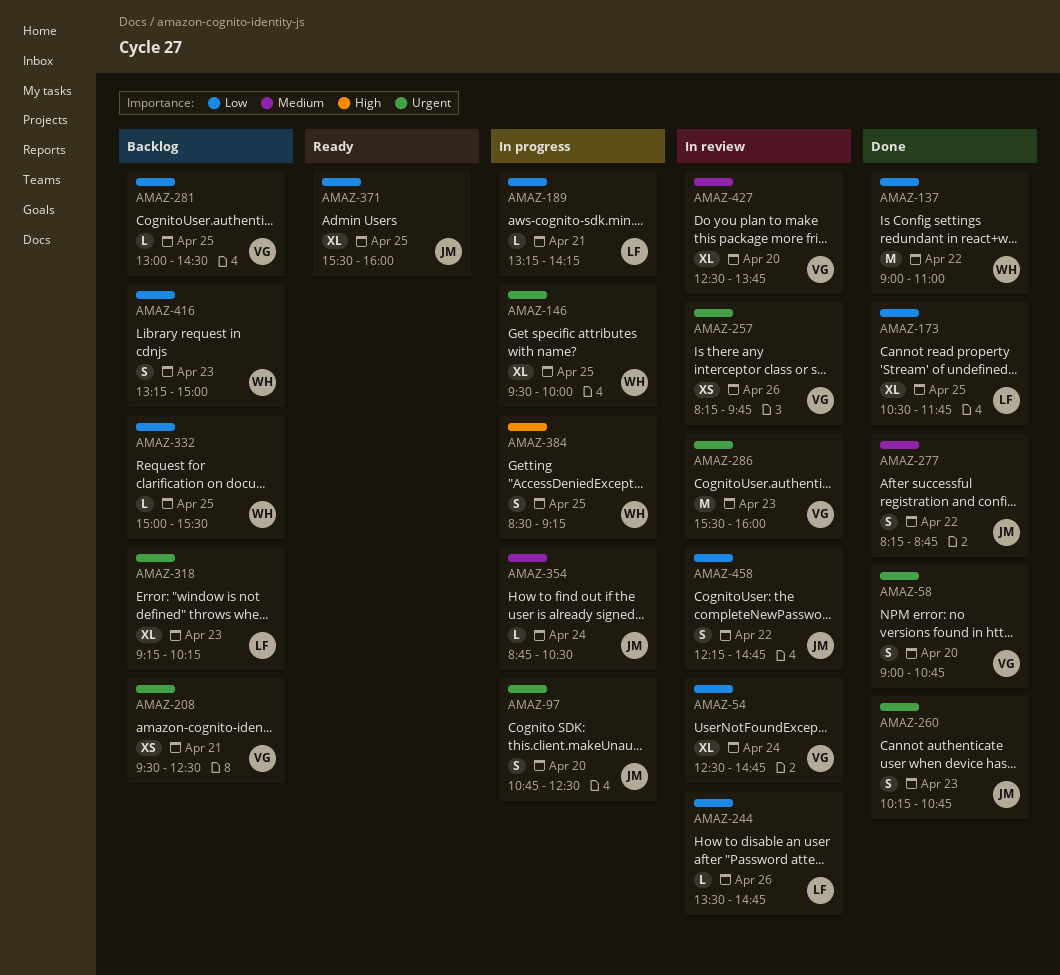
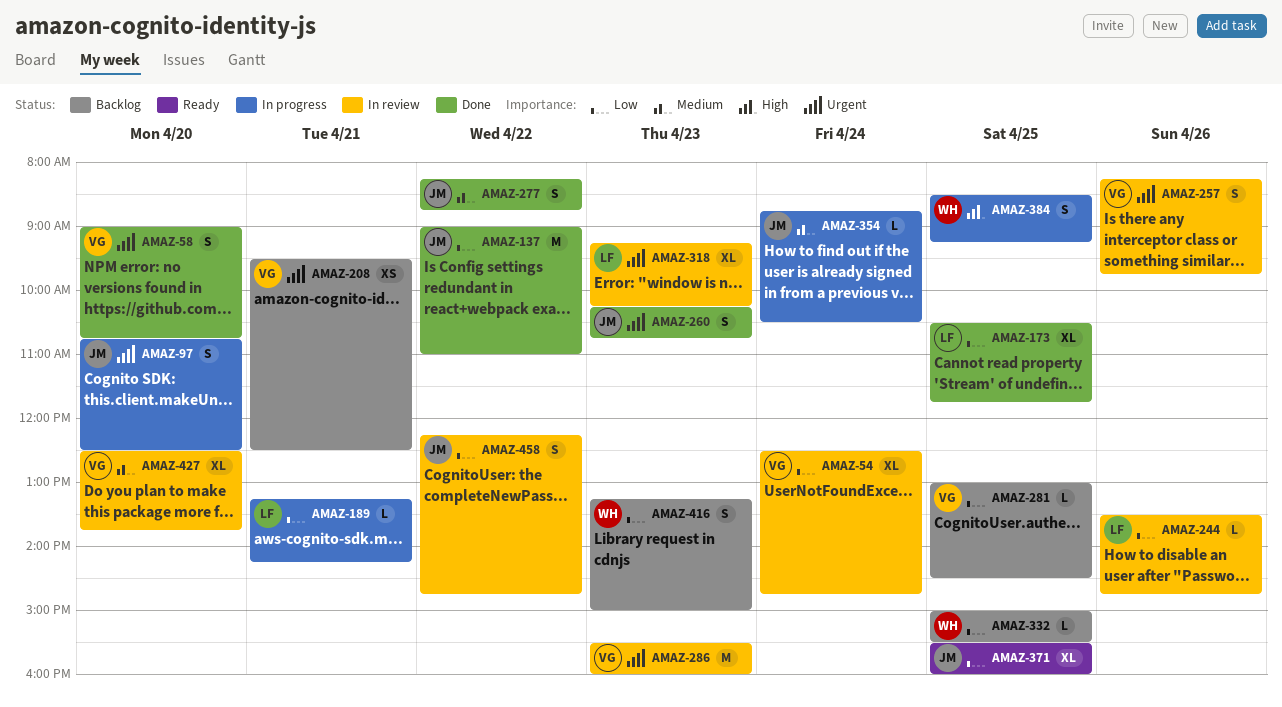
AMAZ-137, owner: WH -> JM
AMAZ-146: present -> none
AMAZ-257, estimate: XS -> S
AMAZ-318, status: Backlog -> In review

